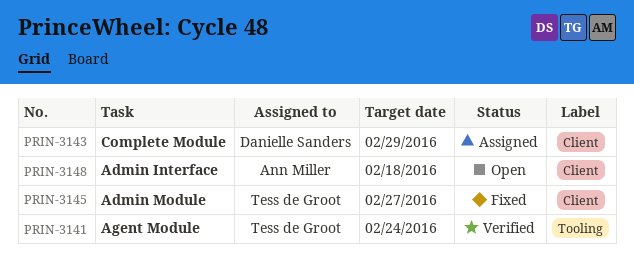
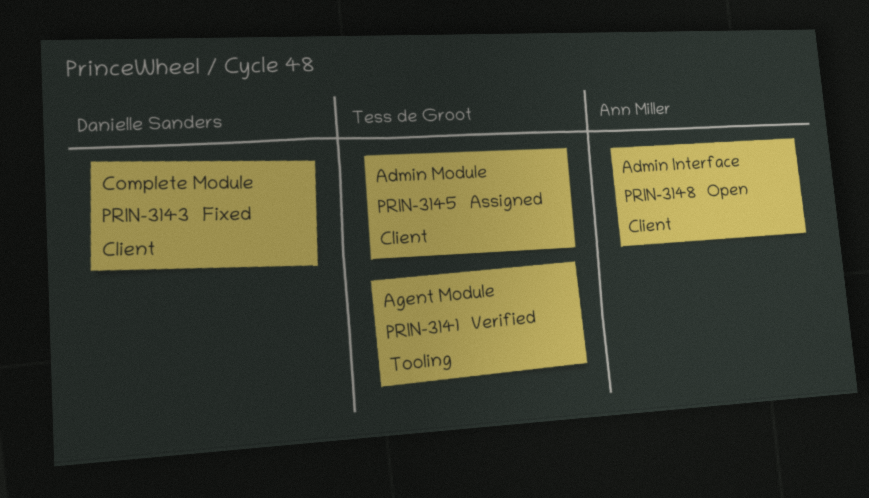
PRIN-3143, status: Assigned -> Fixed
PRIN-3145, status: Fixed -> Assigned

